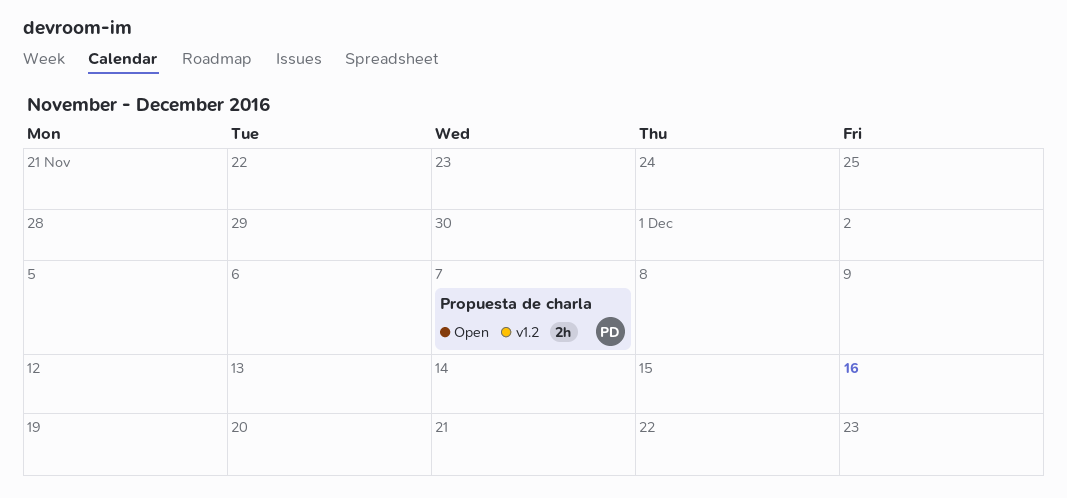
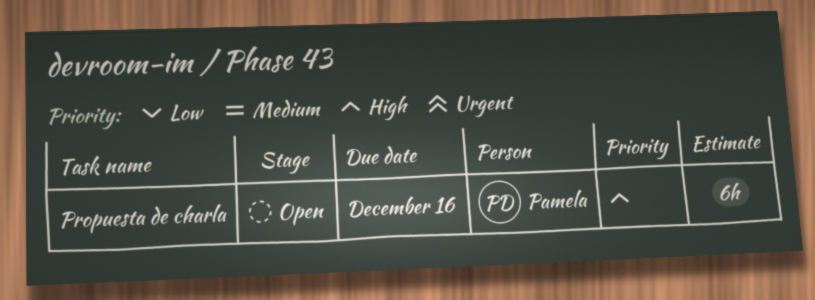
Propuesta de charla, estimate: 2h -> 6h
Propuesta de charla, due: Dec 7 -> Dec 16

